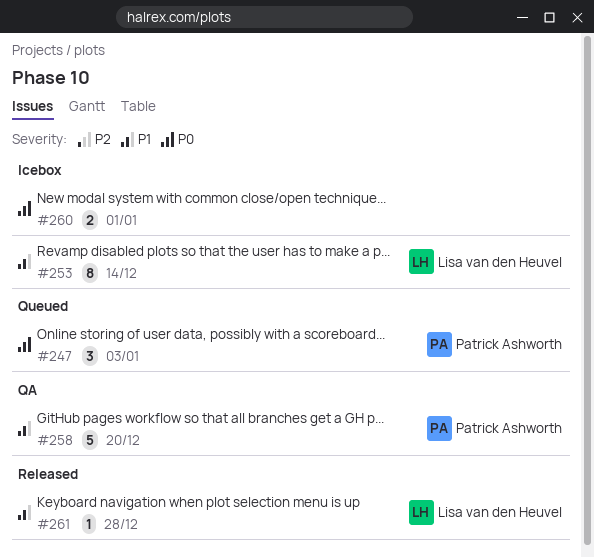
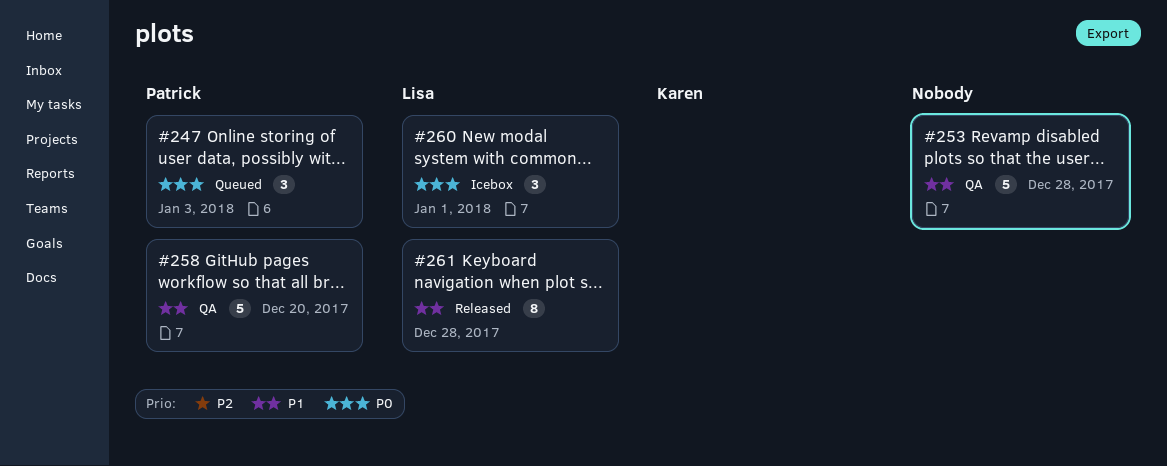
#253, status: Icebox -> QA
#253, owner: Lisa van den Heuvel -> none
#253, estimate: 8 -> 5
#253, due: Dec 14 -> Dec 28
#260, owner: none -> Lisa van den Heuvel
#260, estimate: 2 -> 3
#261, estimate: 1 -> 8

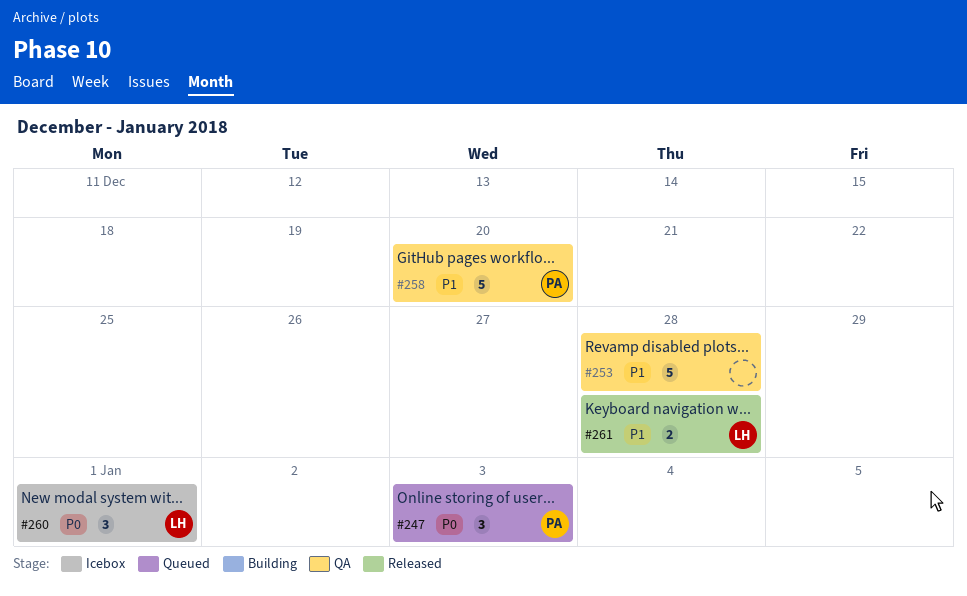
#261, estimate: 8 -> 2

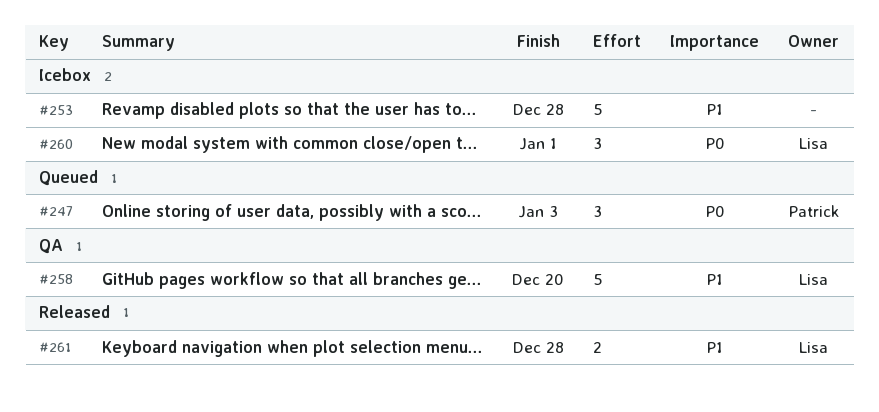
#253, status: QA -> Icebox
#258, owner: Patrick -> Lisa

